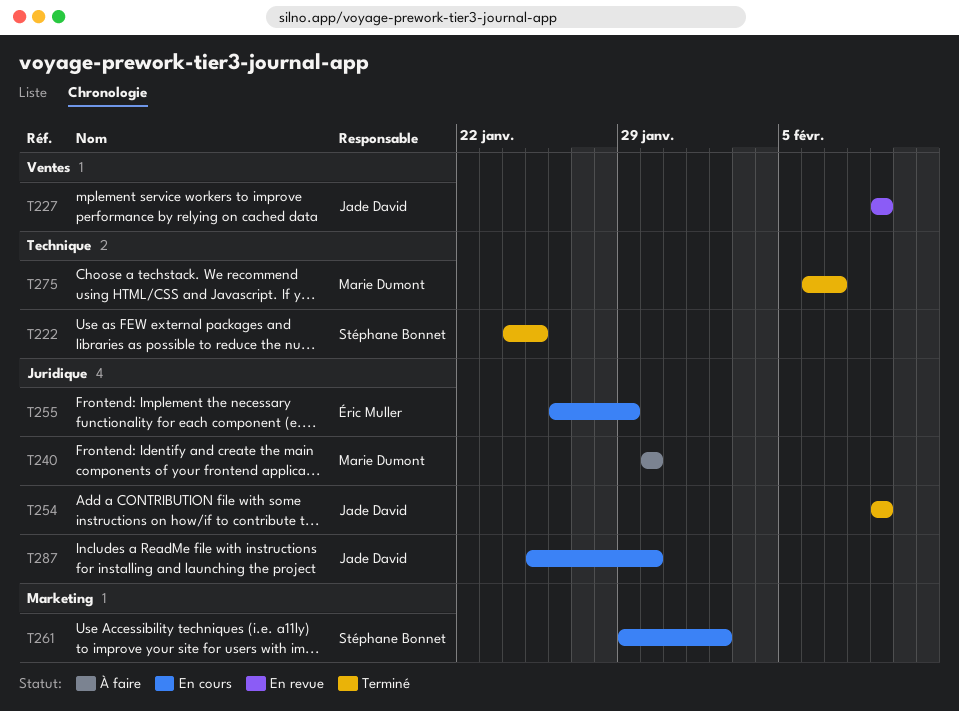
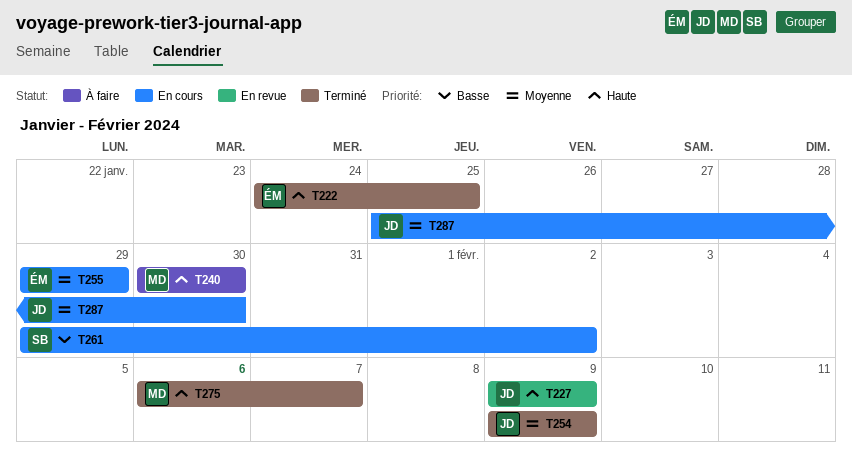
T222, owner: Stéphane Bonnet -> Éric Muller
T255, start: Jan 26 -> Jan 29

